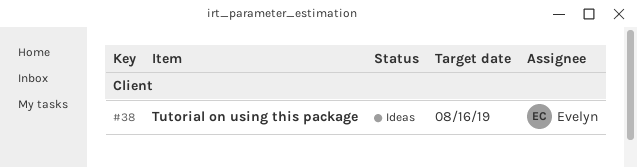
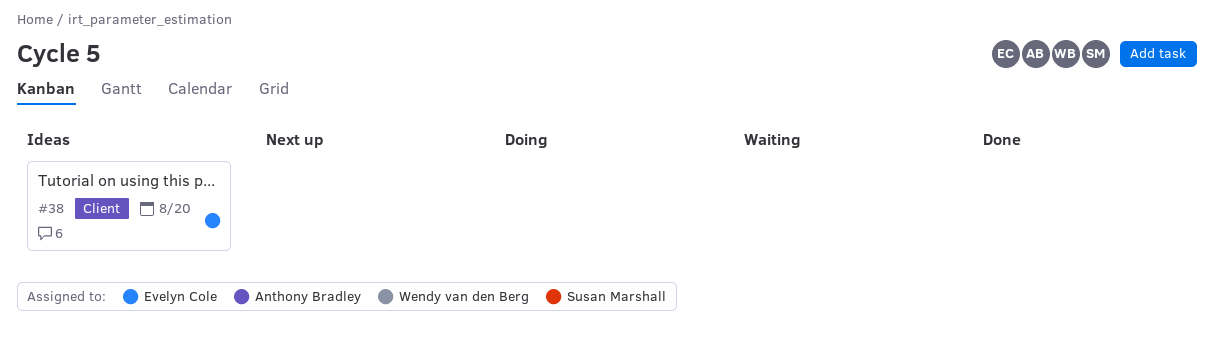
#38, due: Aug 16 -> Aug 20

